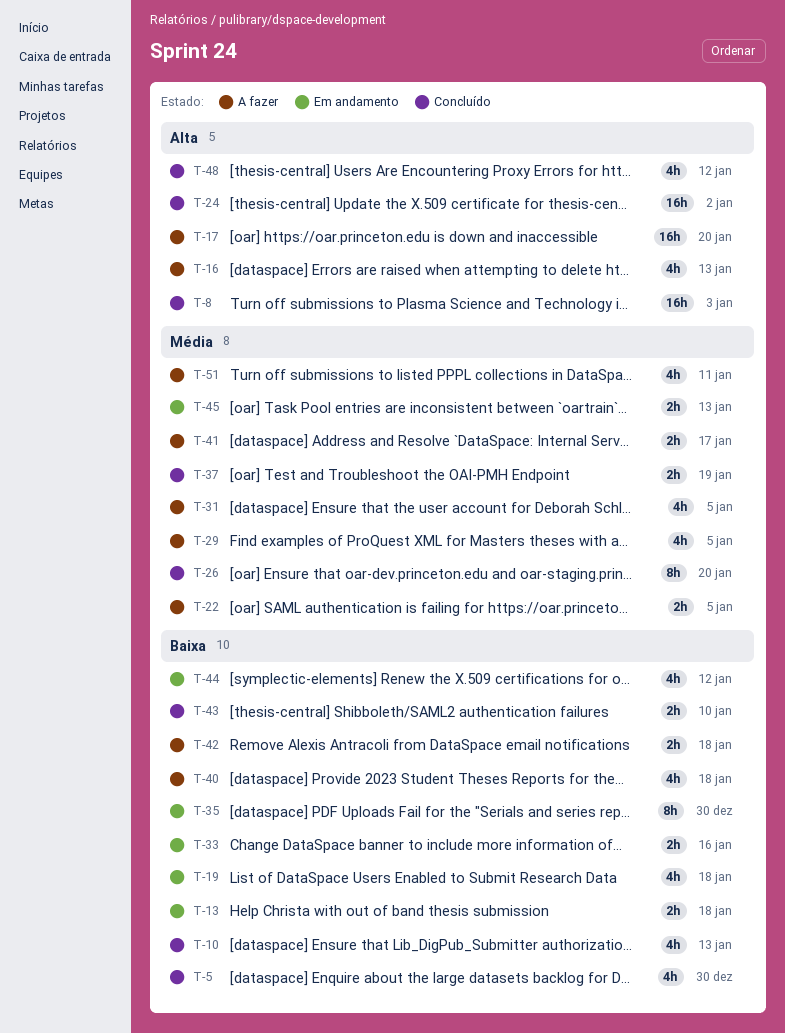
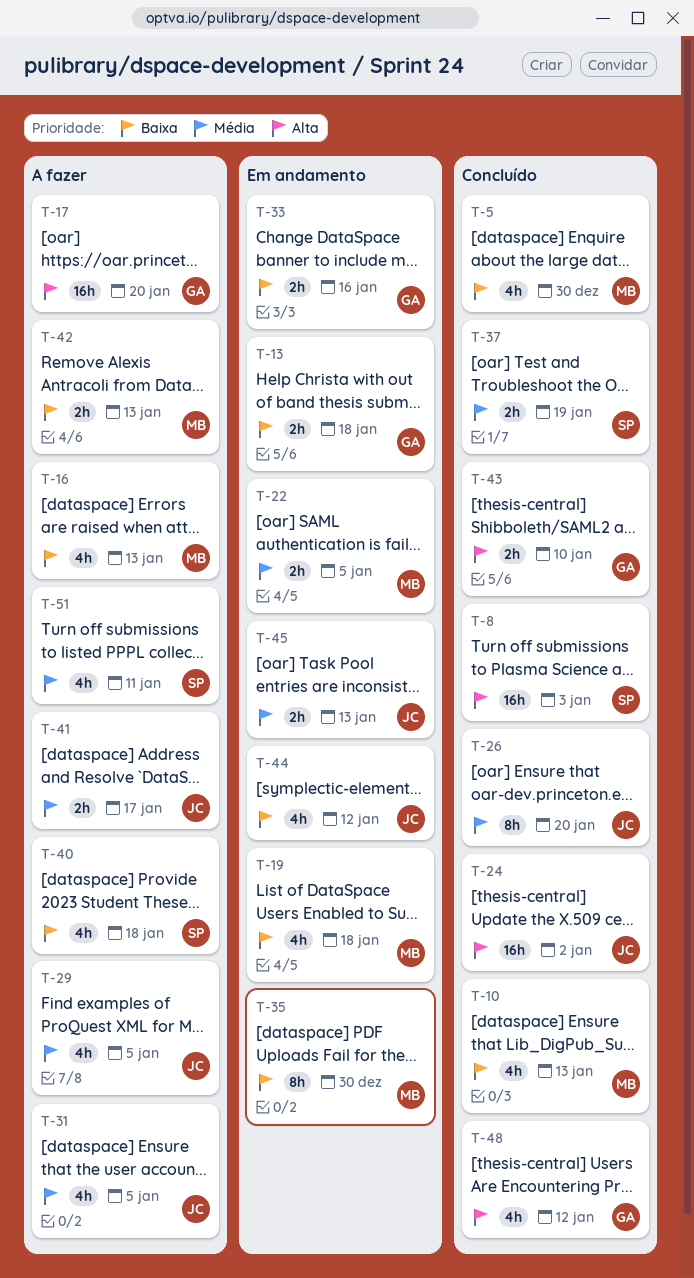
T-16, priority: Alta -> Baixa
T-22, status: A fazer -> Em andamento
T-42, due: Jan 18 -> Jan 13
T-43, priority: Baixa -> Alta

